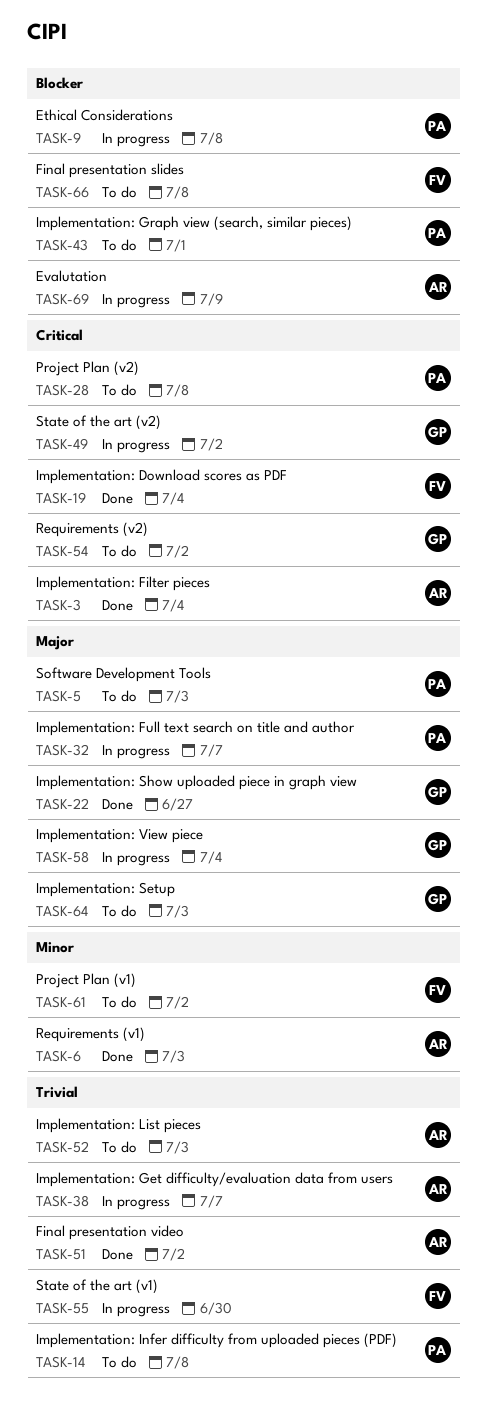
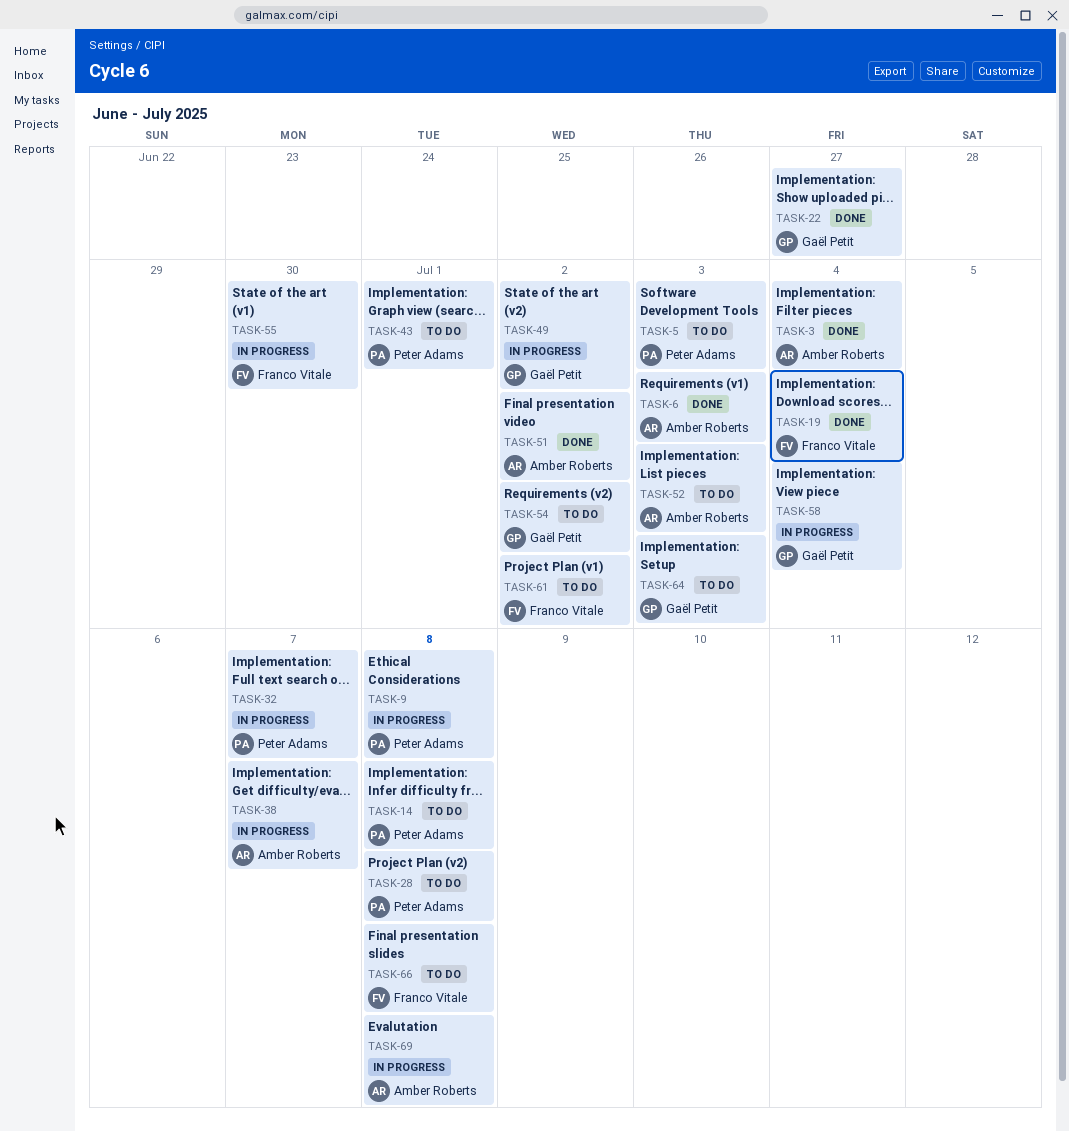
TASK-69, due: Jul 9 -> Jul 8

